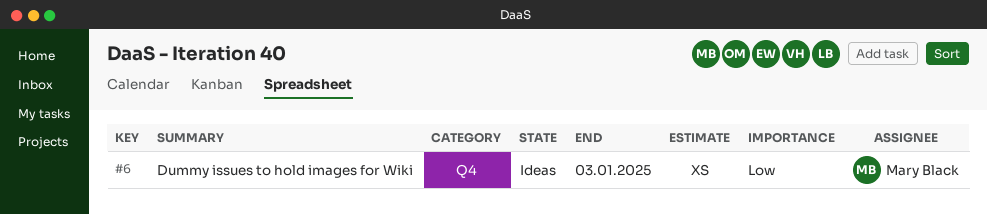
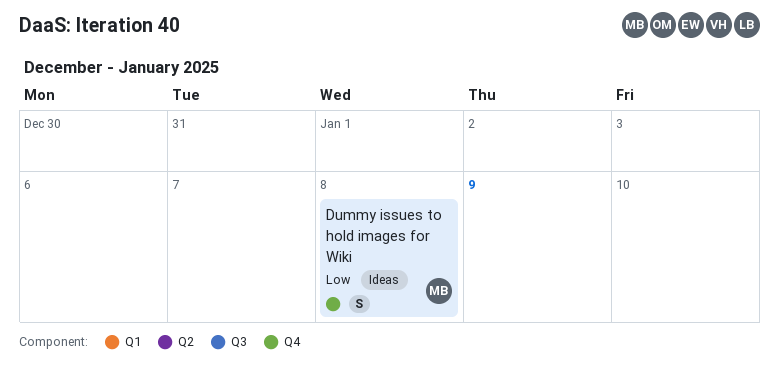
Dummy issues to hold images for Wiki, estimate: XS -> S
Dummy issues to hold images for Wiki, due: Jan 3 -> Jan 8

